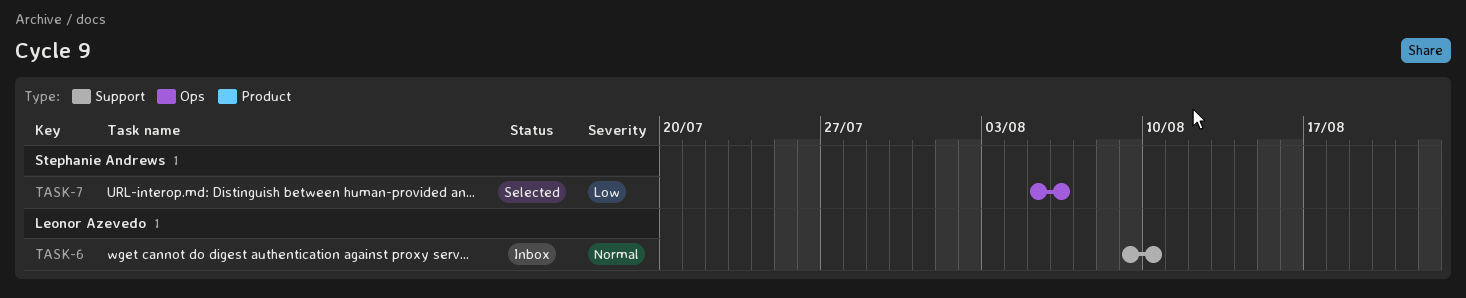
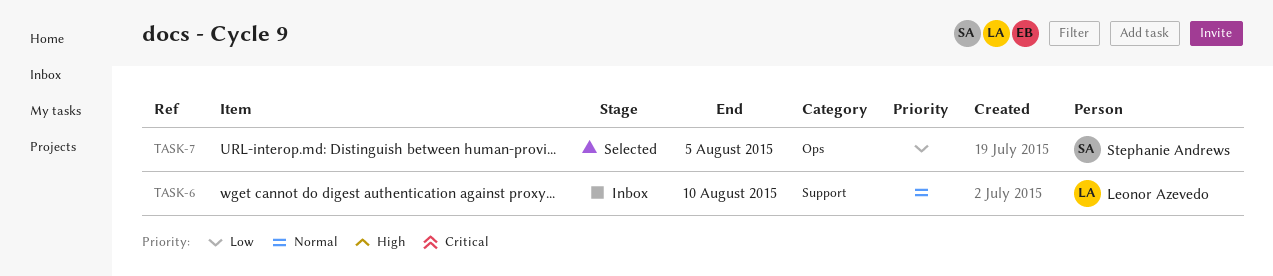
TASK-7, due: Aug 6 -> Aug 5

